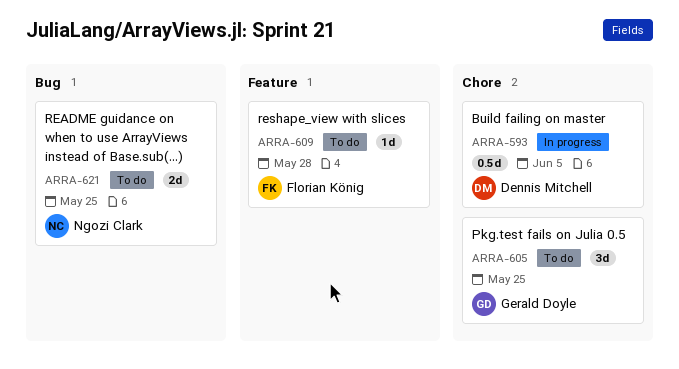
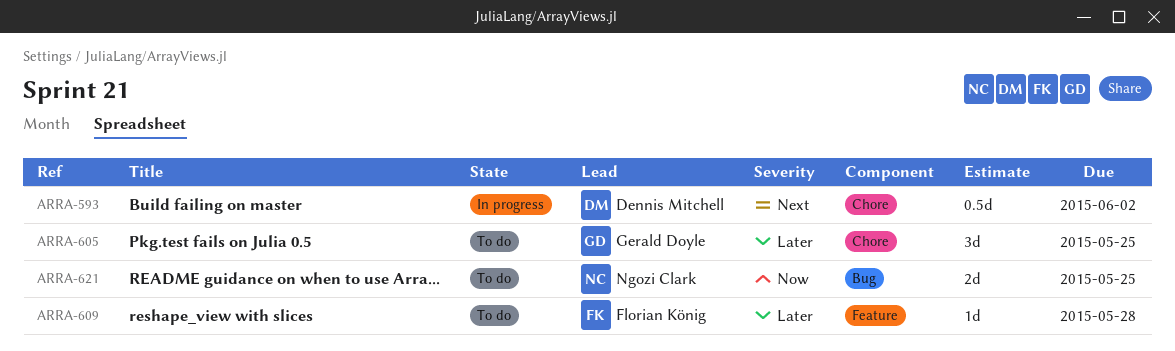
ARRA-593, due: Jun 5 -> Jun 2

